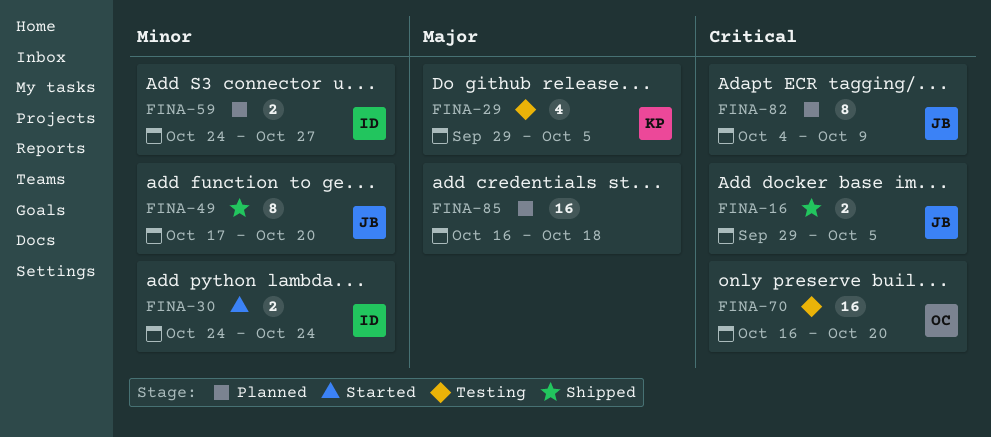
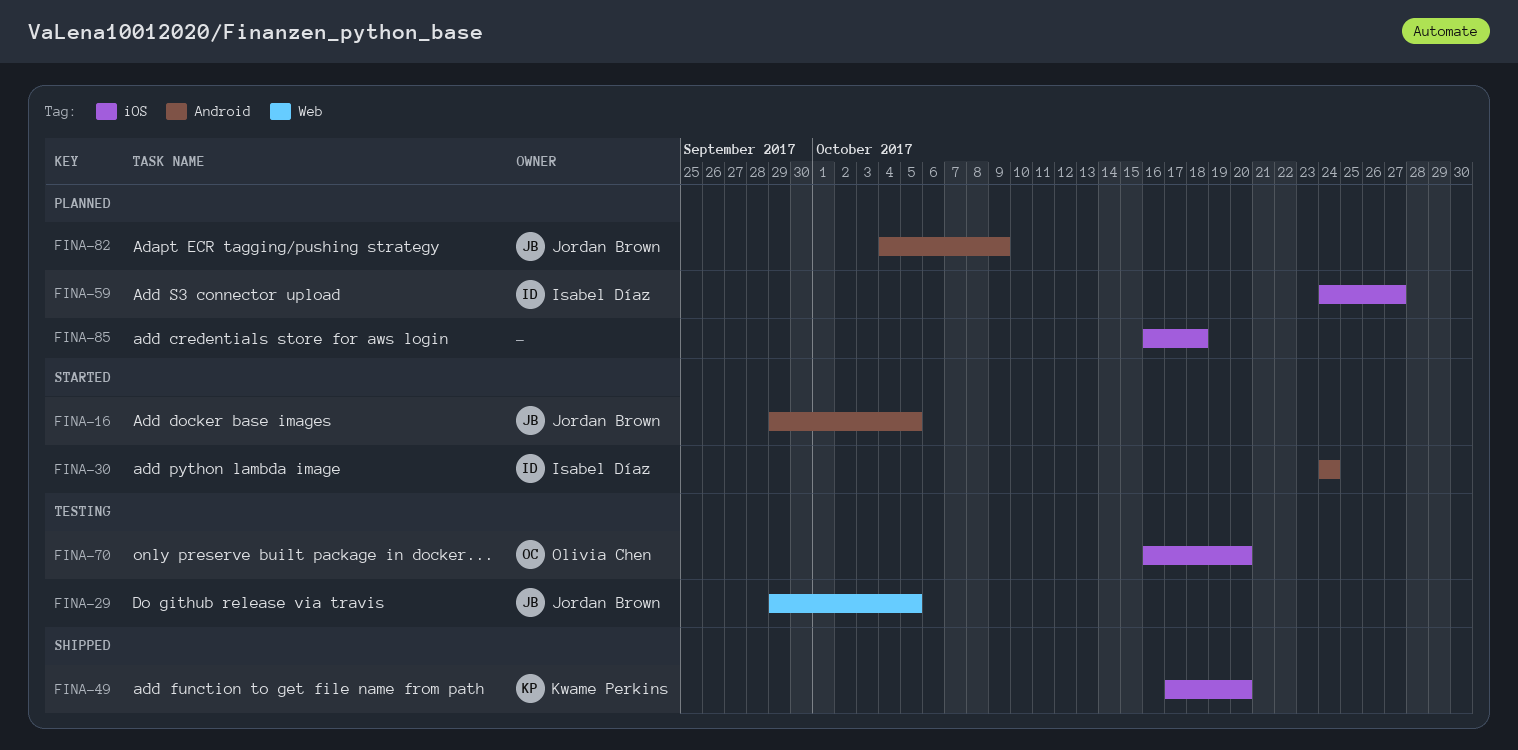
FINA-16, status: Shipped -> Started
FINA-29, owner: Kwame Perkins -> Jordan Brown
FINA-49, owner: Jordan Brown -> Kwame Perkins

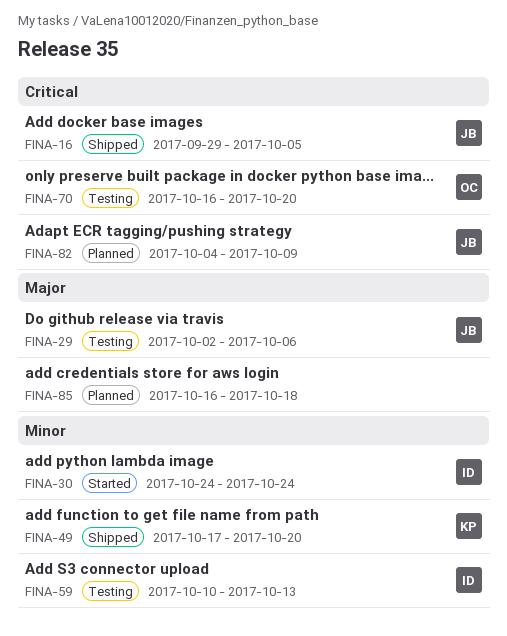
FINA-16, status: Started -> Shipped
FINA-29, start: Sep 29 -> Oct 2
FINA-29, due: Oct 5 -> Oct 6
FINA-59, status: Planned -> Testing
FINA-59, start: Oct 24 -> Oct 10
FINA-59, due: Oct 27 -> Oct 13

